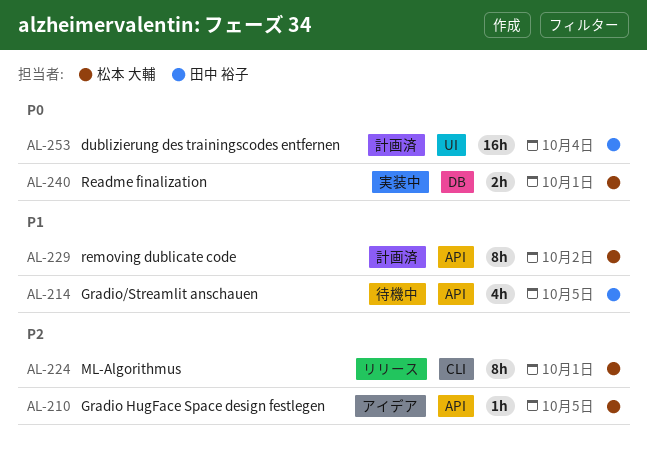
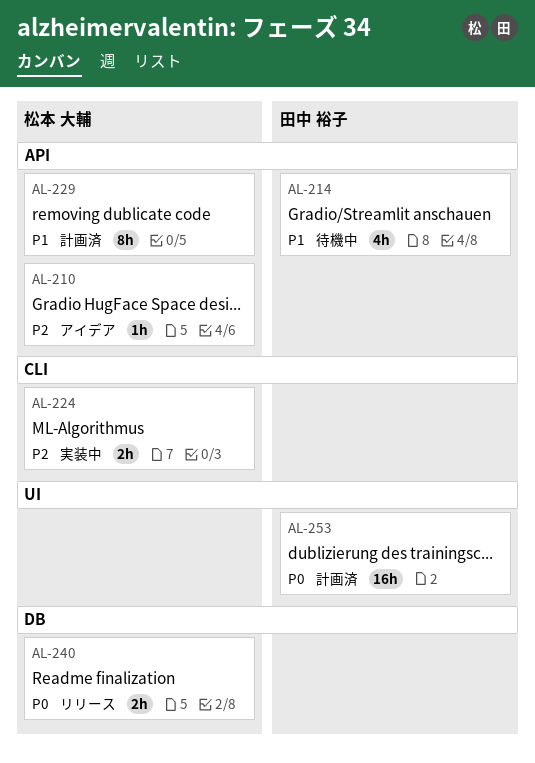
AL-224, status: リリース -> 実装中
AL-224, estimate: 8h -> 2h
AL-240, status: 実装中 -> リリース

